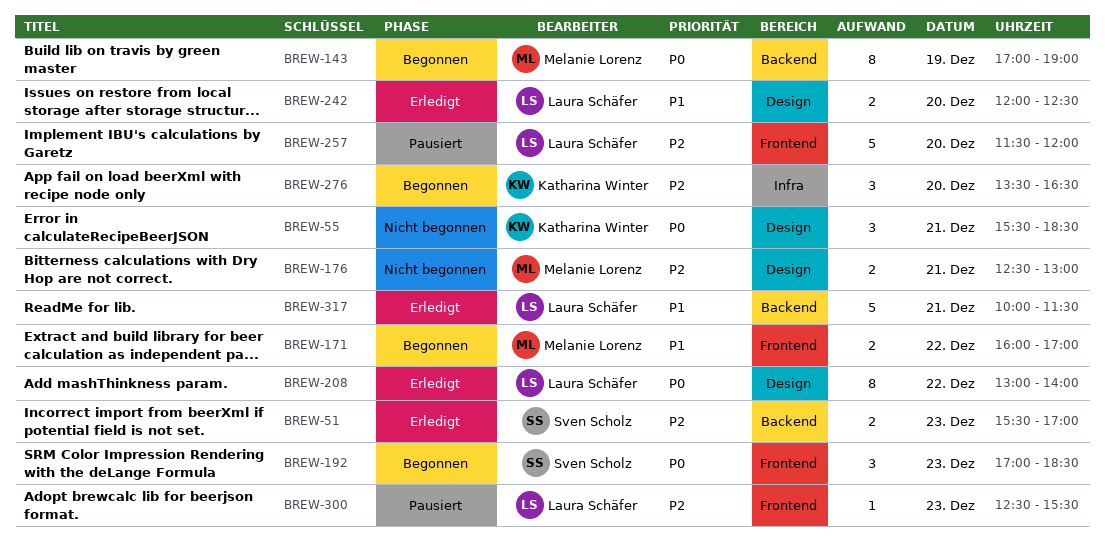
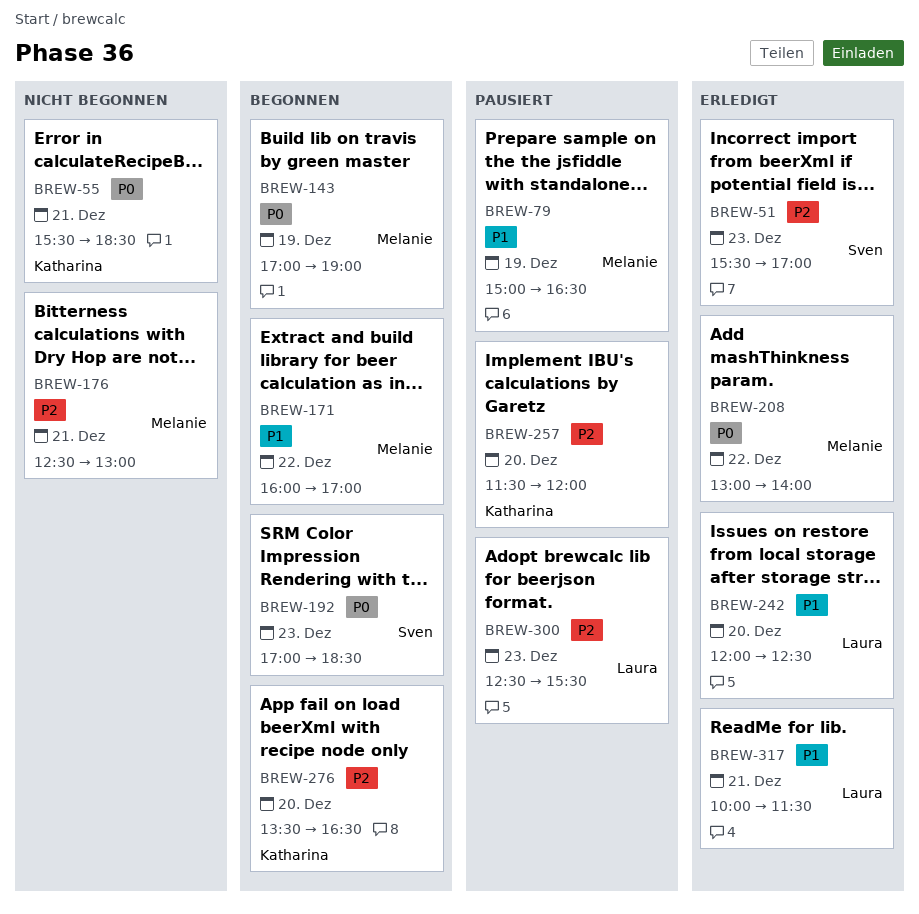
BREW-79: none -> present
BREW-208, owner: Laura Schäfer -> Melanie Lorenz
BREW-257, owner: Laura Schäfer -> Katharina Winter

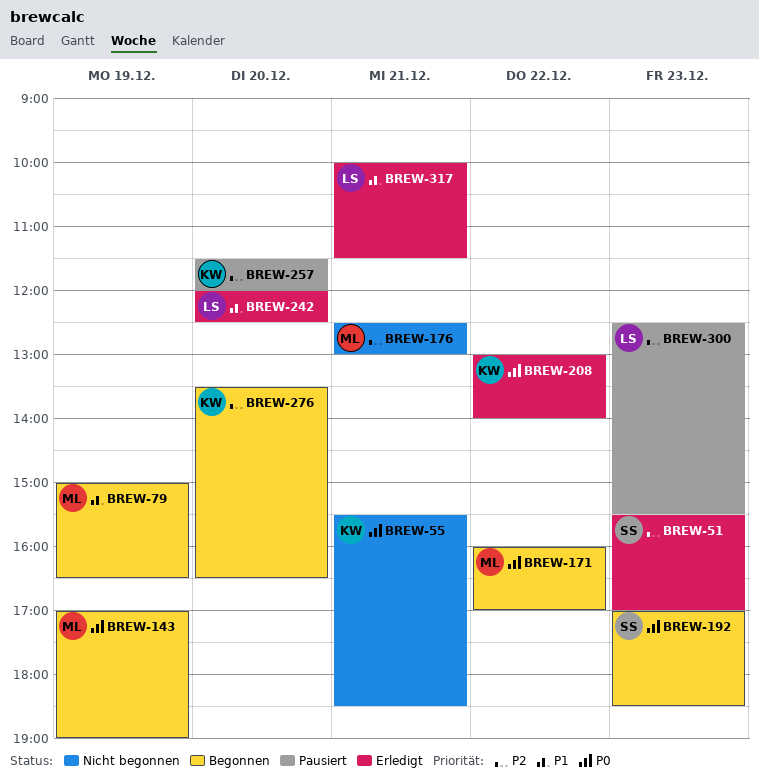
BREW-79, status: Pausiert -> Begonnen
BREW-171, priority: P1 -> P0
BREW-208, owner: Melanie -> Katharina

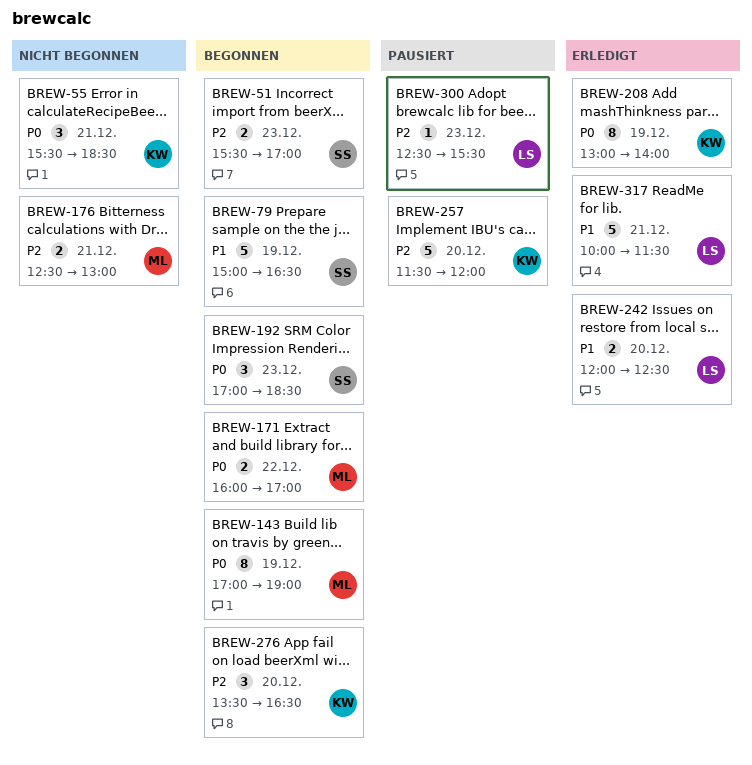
BREW-51, status: Erledigt -> Begonnen
BREW-79, owner: ML -> SS
BREW-208, day: Dec 22 -> Dec 19

